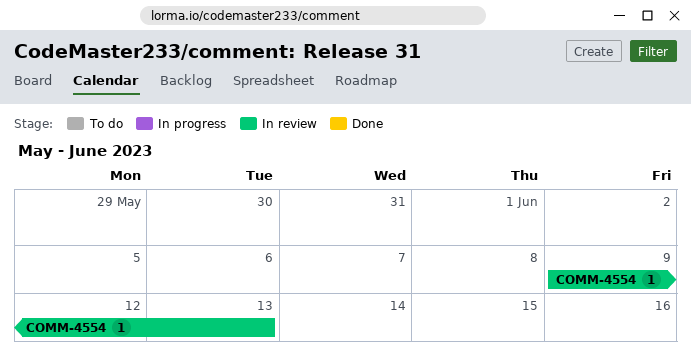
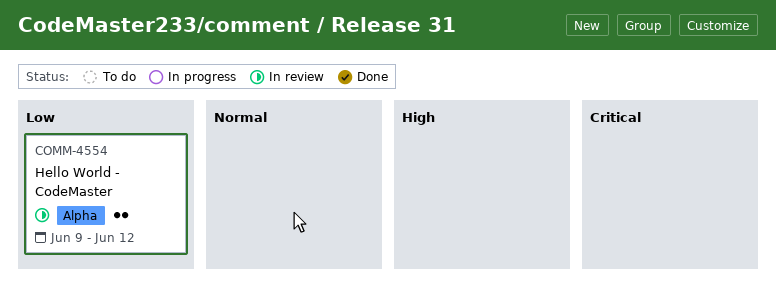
COMM-4554, estimate: 1 -> 2
COMM-4554, due: Jun 13 -> Jun 12

